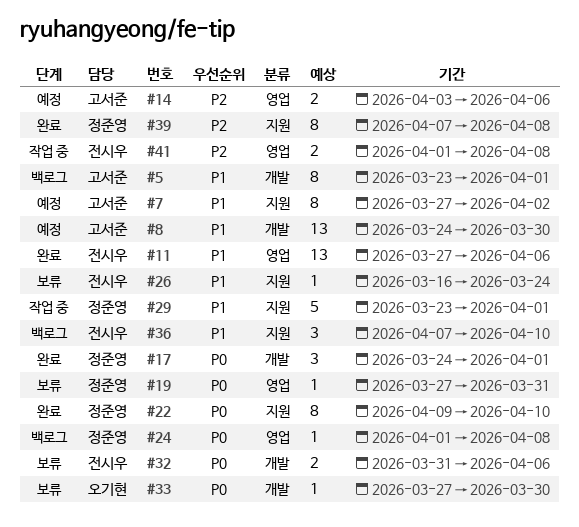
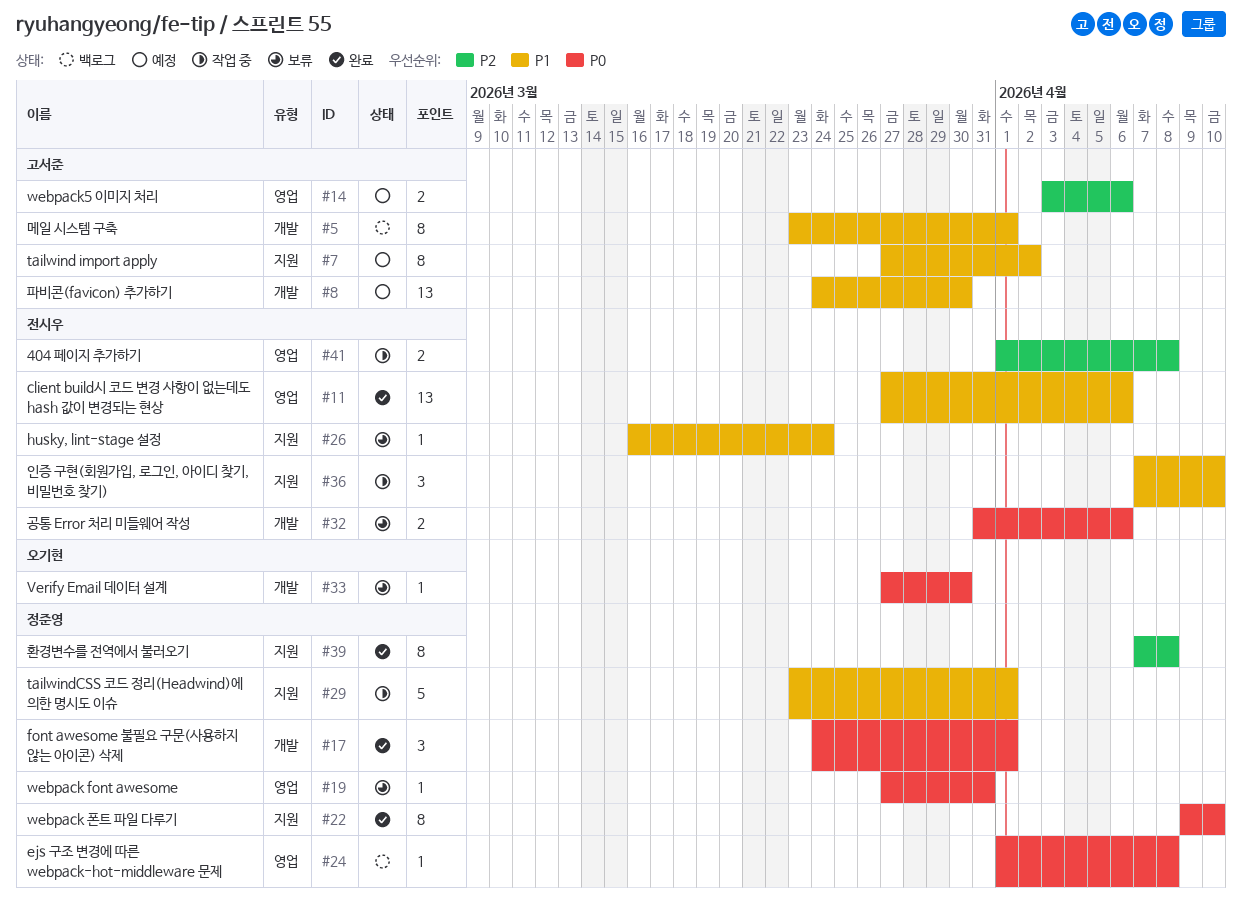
#36, status: 백로그 -> 작업 중

